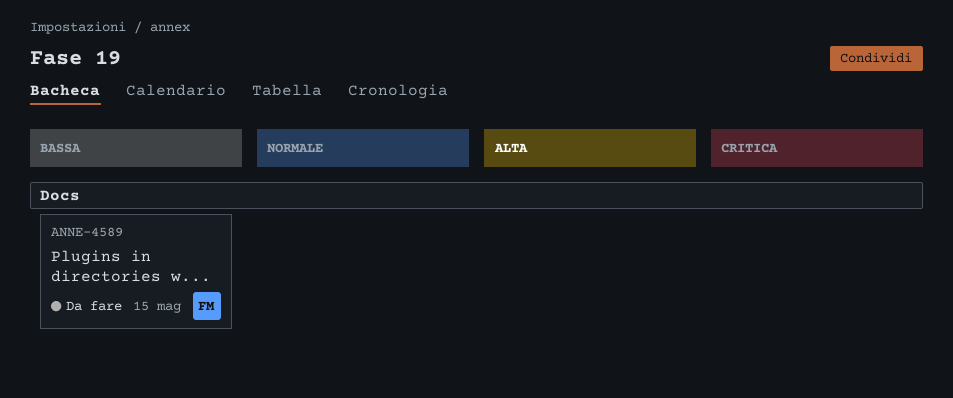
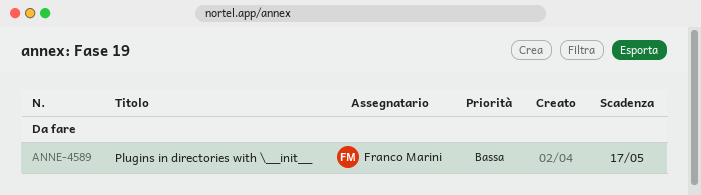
ANNE-4589, due: May 15 -> May 17

